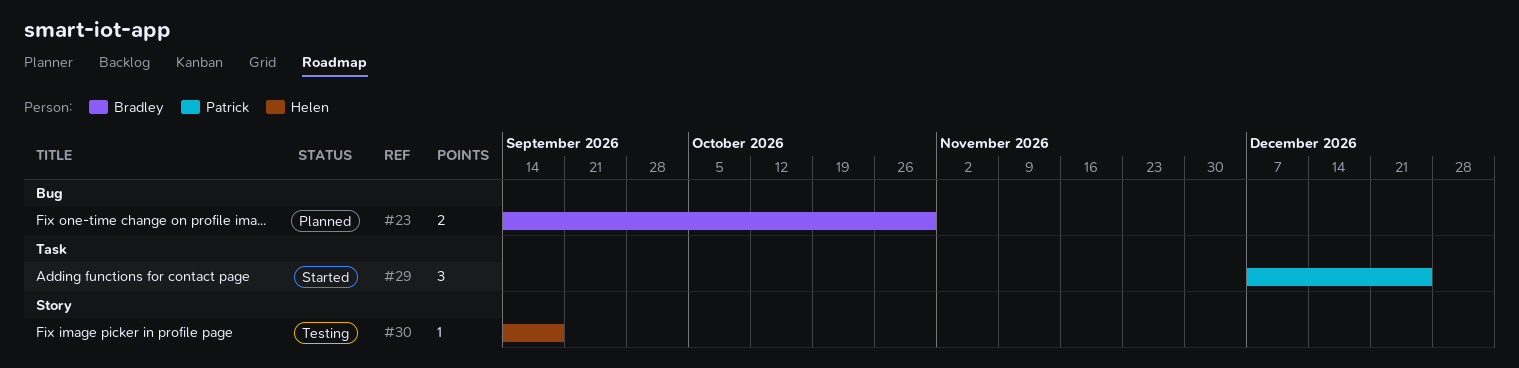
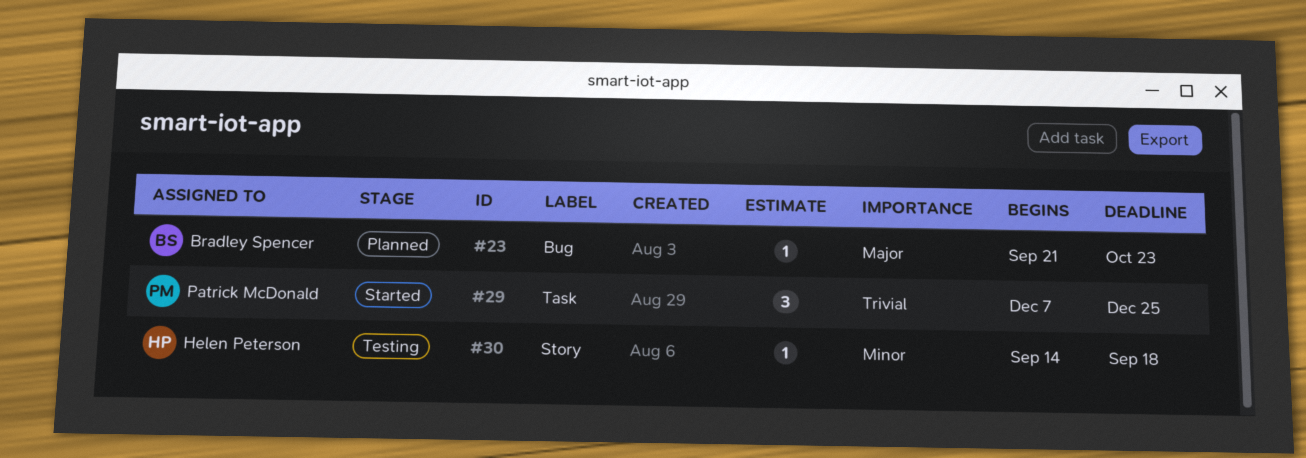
#23, estimate: 2 -> 1
#23, start: Sep 14 -> Sep 21
#23, due: Oct 30 -> Oct 23

